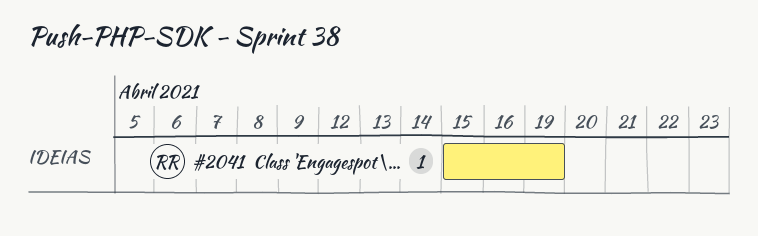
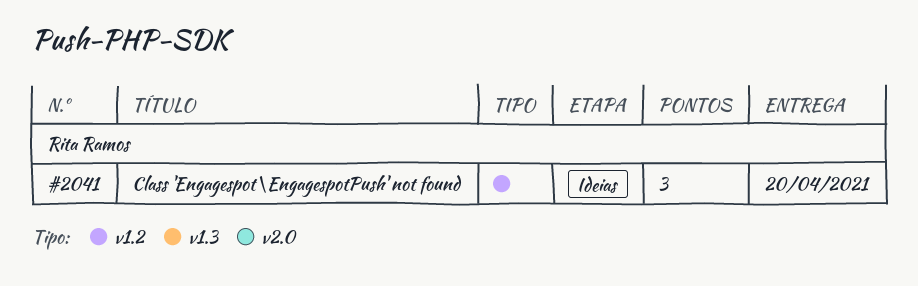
#2041, estimate: 1 -> 3
#2041, due: Apr 19 -> Apr 20

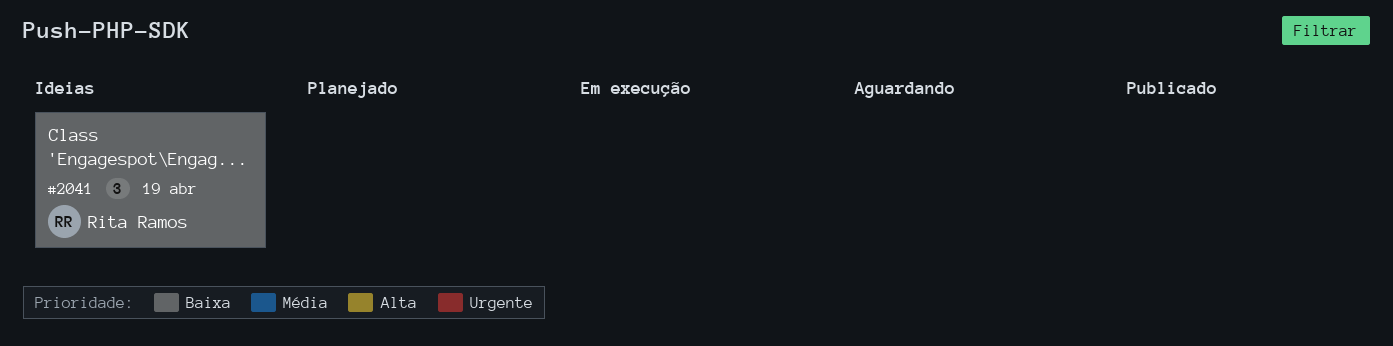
#2041, due: Apr 20 -> Apr 19

